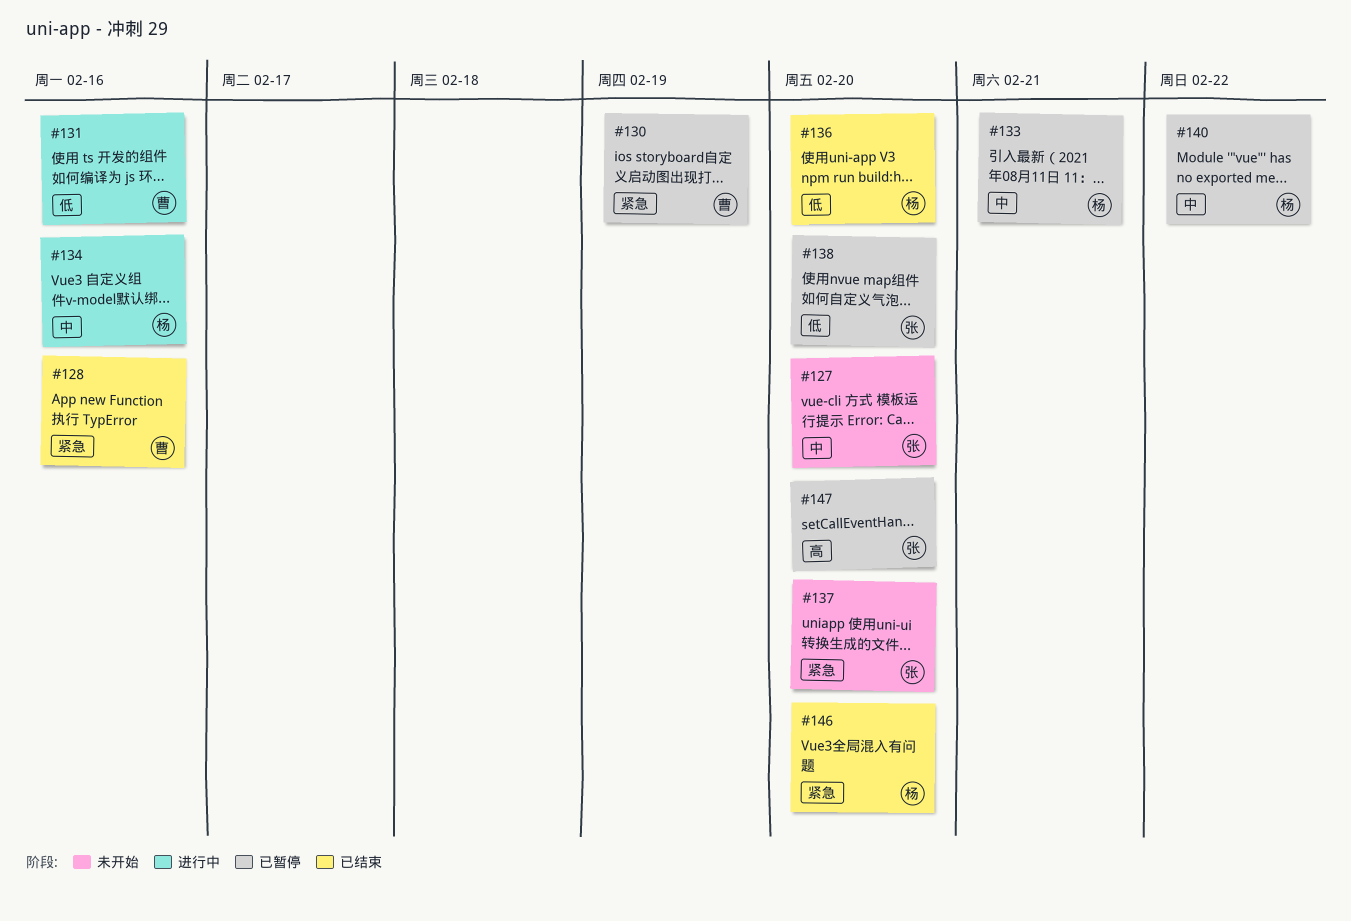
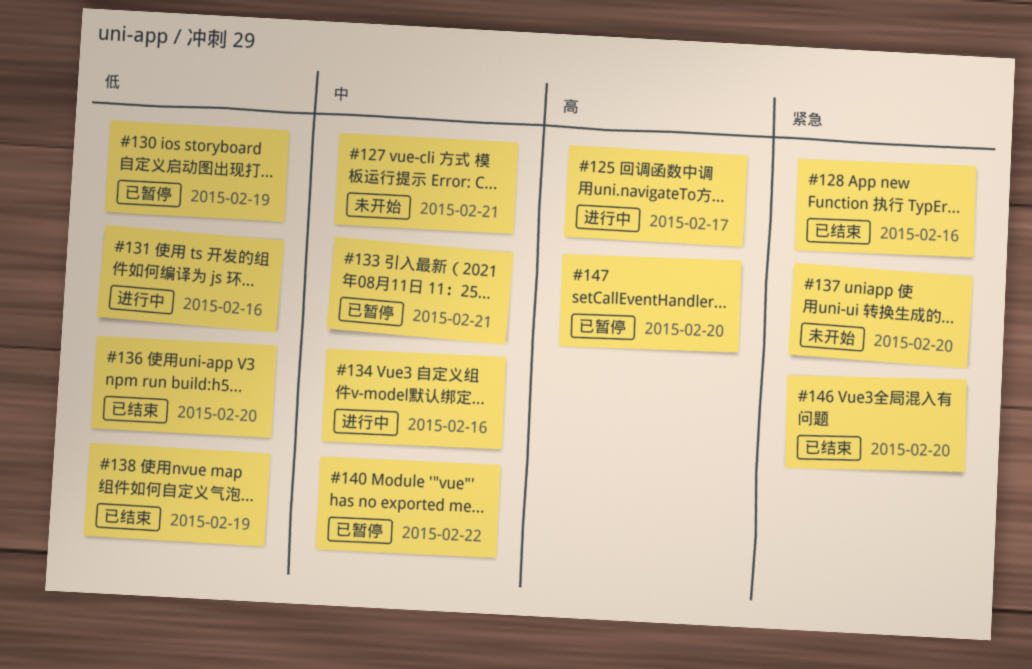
#125: none -> present
#127, due: Feb 20 -> Feb 21
#130, priority: 紧急 -> 低
#138, status: 已暂停 -> 已结束
#138, due: Feb 20 -> Feb 19

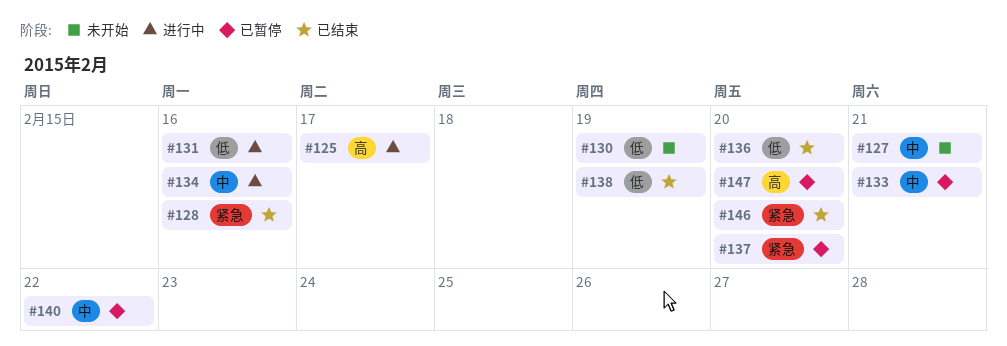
#130, status: 已暂停 -> 未开始
#137, status: 未开始 -> 已暂停

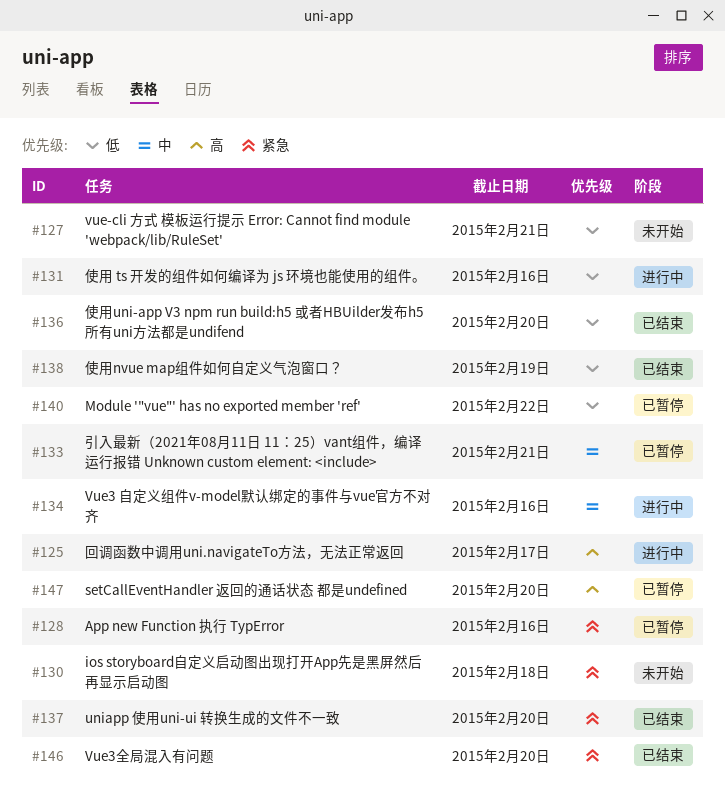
#127, priority: 中 -> 低
#128, status: 已结束 -> 已暂停
#130, priority: 低 -> 紧急
#130, due: Feb 19 -> Feb 18
#137, status: 已暂停 -> 已结束
#140, priority: 中 -> 低

